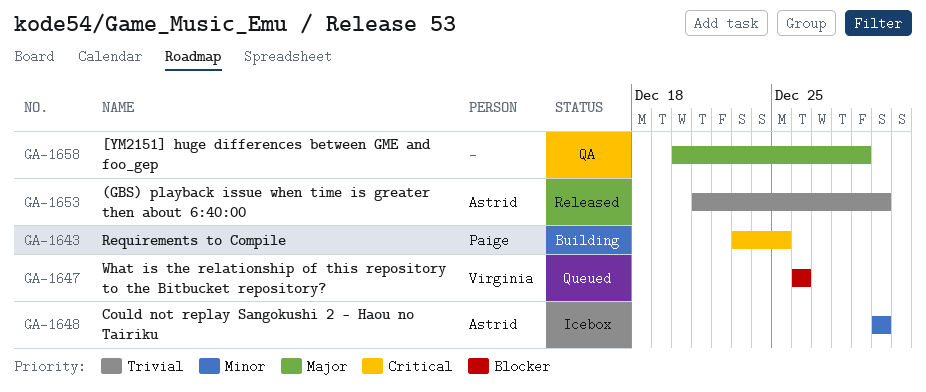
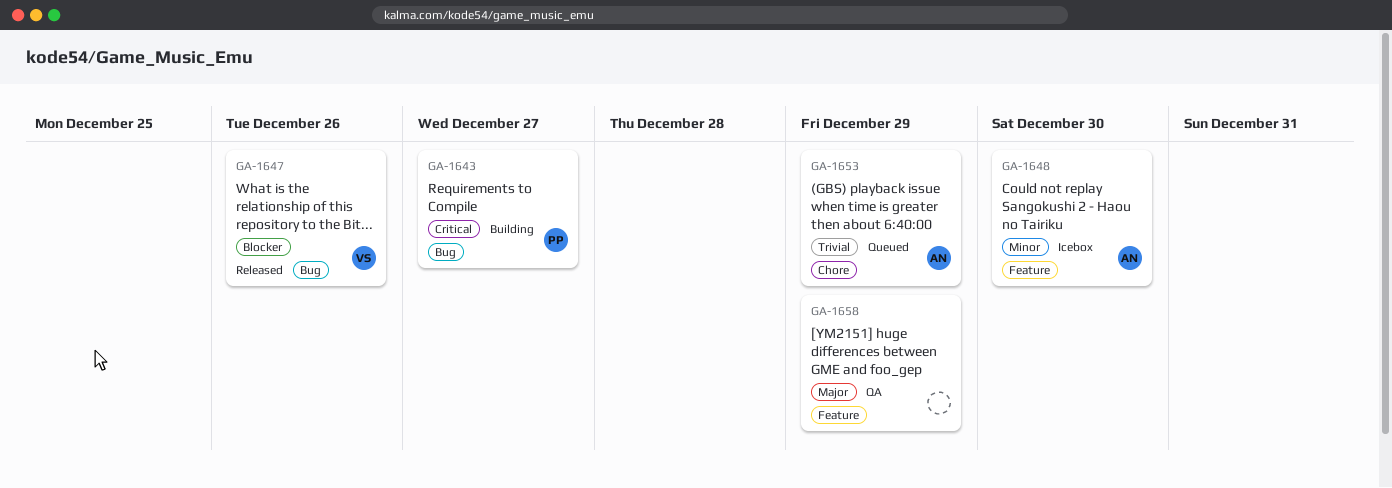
GA-1643, due: Dec 25 -> Dec 27
GA-1647, status: Queued -> Released
GA-1653, status: Released -> Queued
GA-1653, due: Dec 30 -> Dec 29

